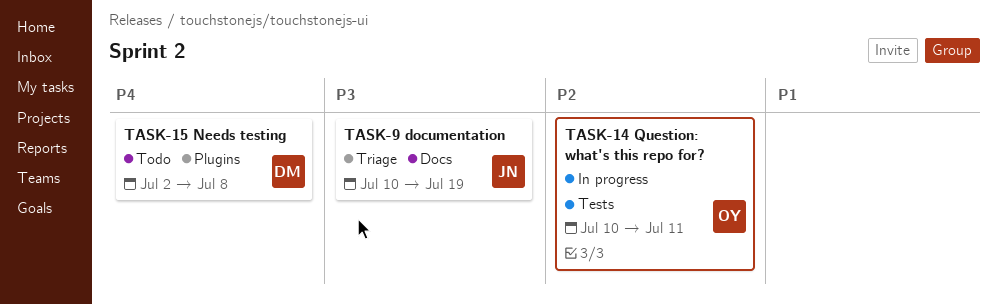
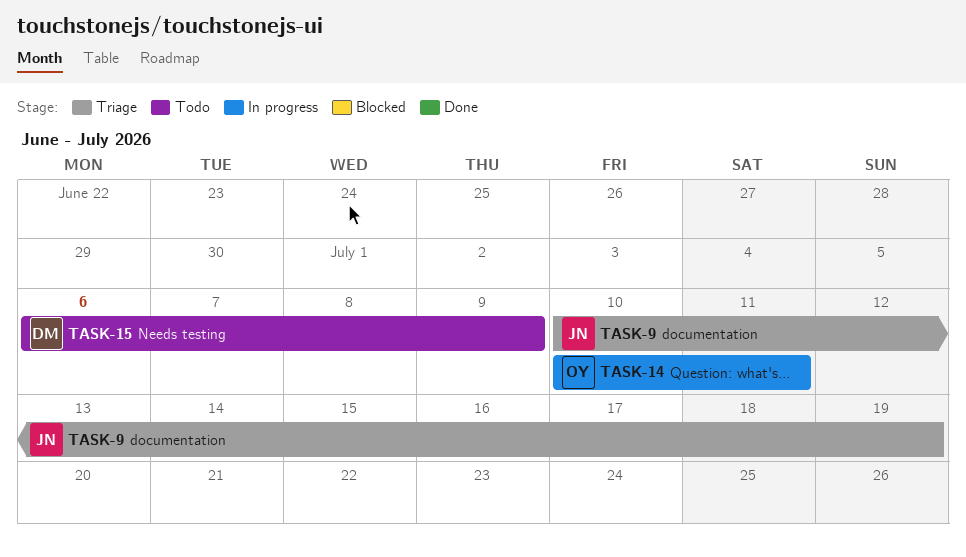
TASK-15, start: Jul 2 -> Jul 6
TASK-15, due: Jul 8 -> Jul 9

